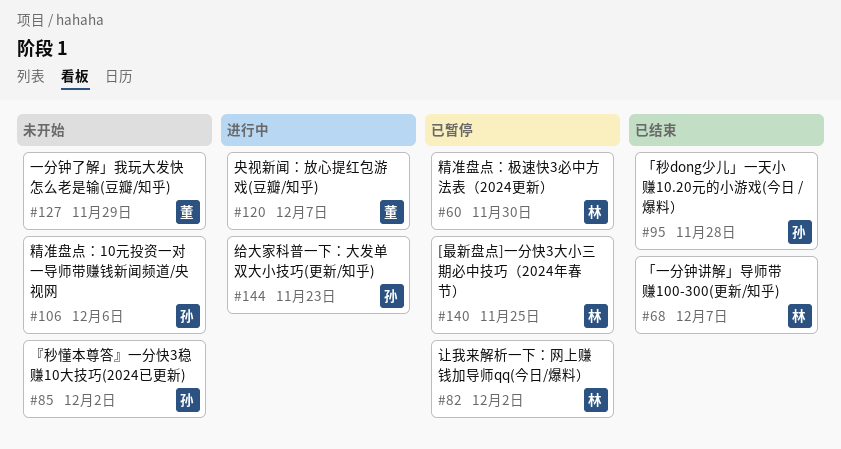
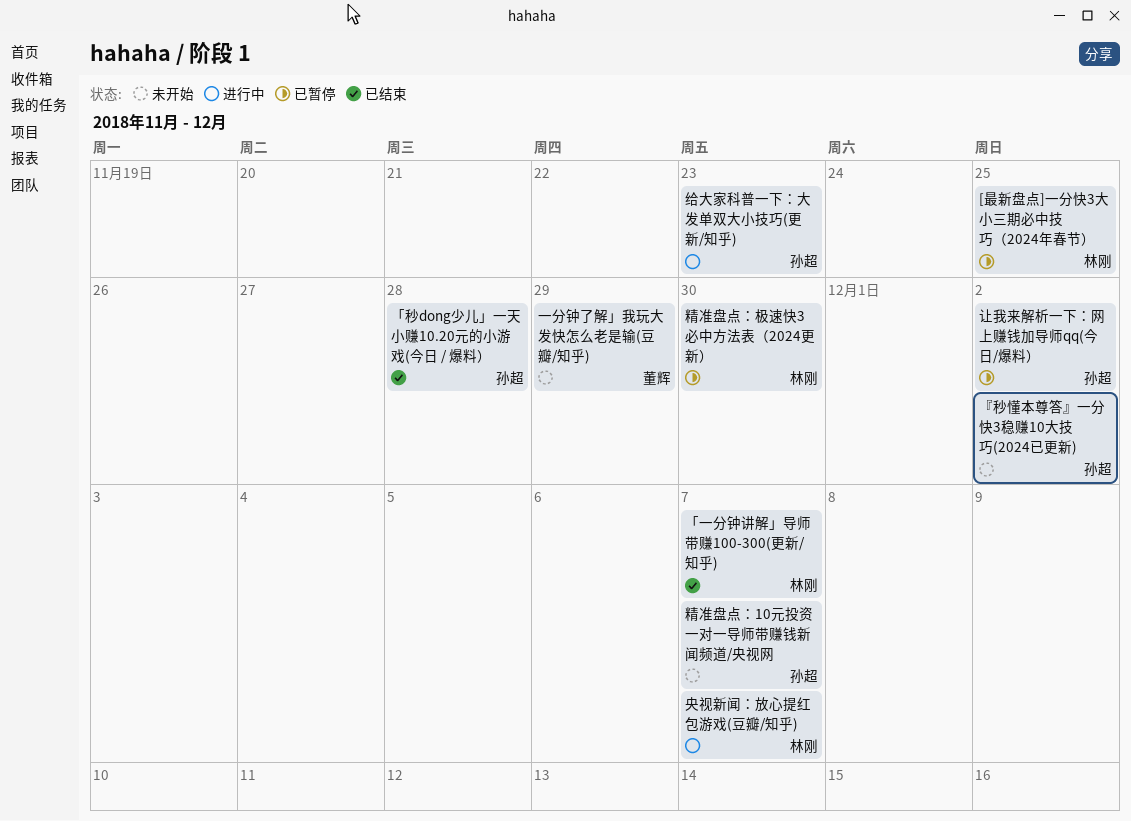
央视新闻：放心提红包游戏(豆瓣/知乎), owner: 董辉 -> 林刚
精准盘点：10元投资一对一导师带赚钱新闻频道/央视网, due: Dec 6 -> Dec 7
让我来解析一下：网上赚钱加导师qq(今日/爆料）, owner: 林刚 -> 孙超

